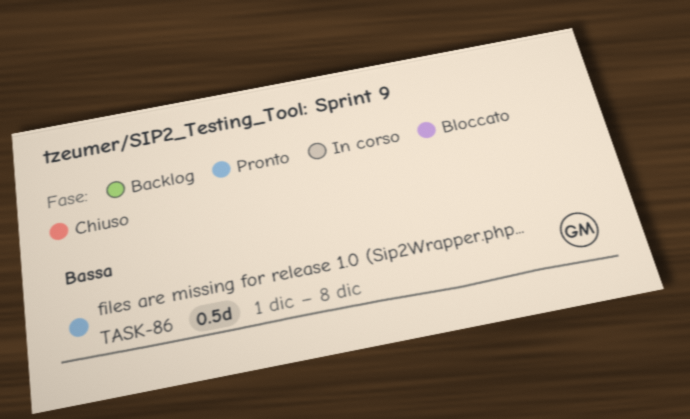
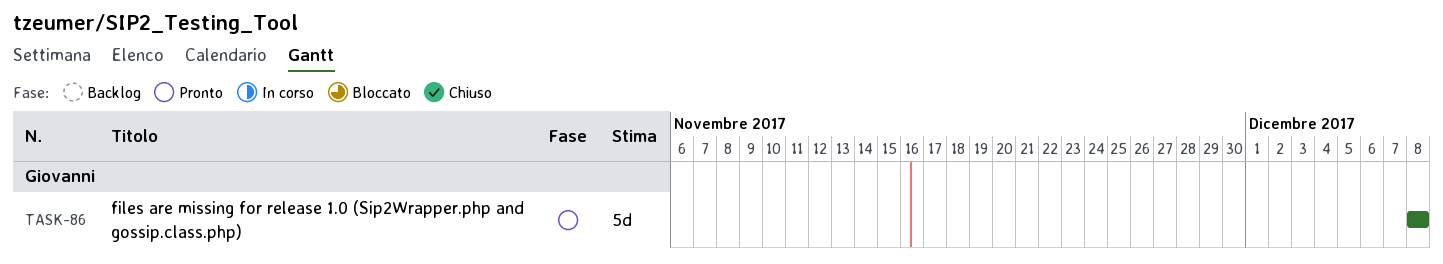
TASK-86, estimate: 0.5d -> 5d
TASK-86, start: Dec 1 -> Dec 8

